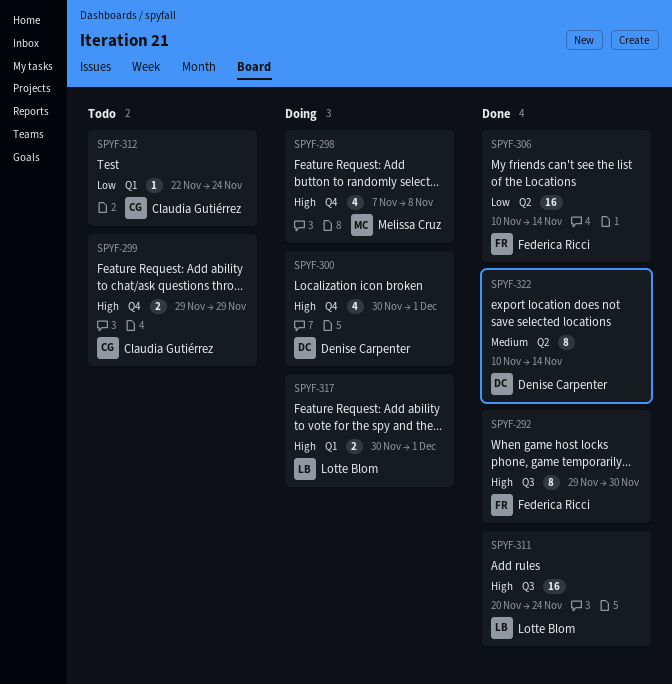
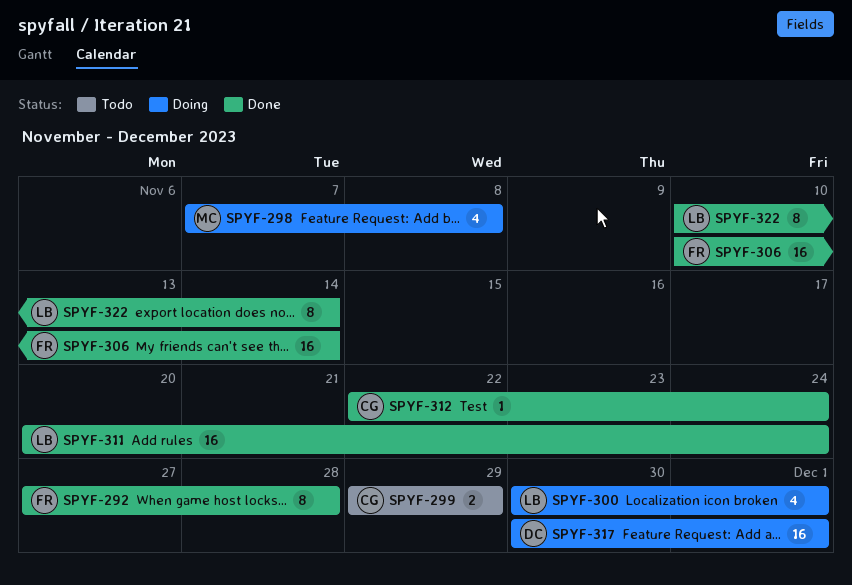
SPYF-292, start: Nov 29 -> Nov 27
SPYF-292, due: Nov 30 -> Nov 28
SPYF-300, owner: Denise Carpenter -> Lotte Blom
SPYF-312, status: Todo -> Done
SPYF-317, owner: Lotte Blom -> Denise Carpenter
SPYF-317, estimate: 2 -> 16
SPYF-322, owner: Denise Carpenter -> Lotte Blom

